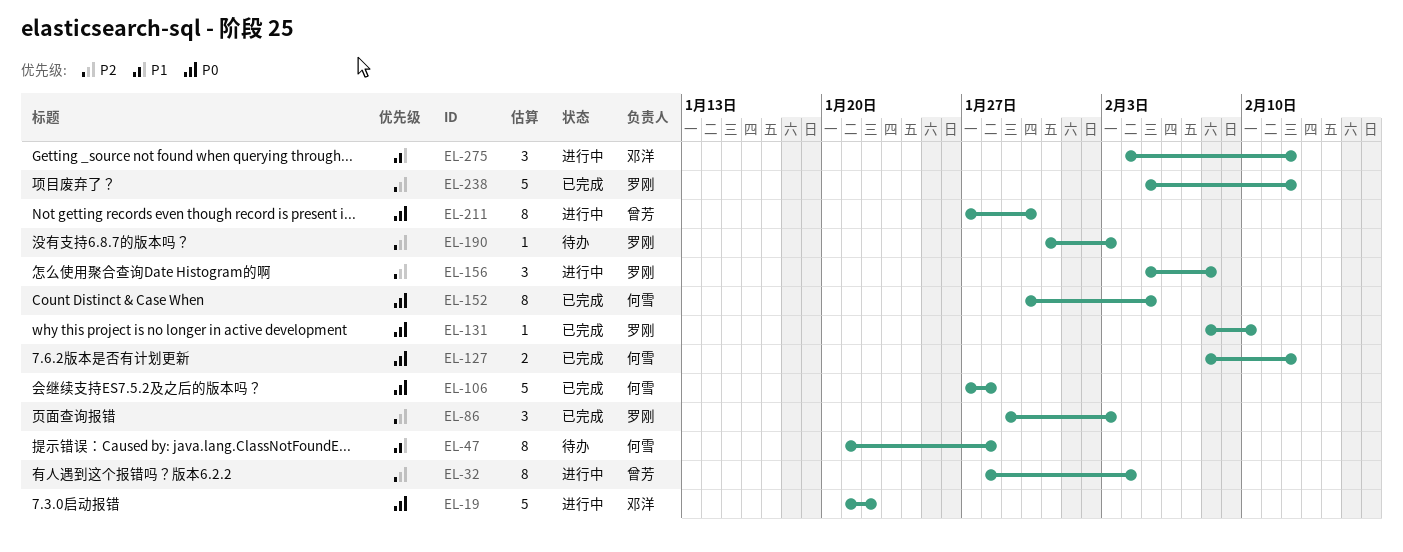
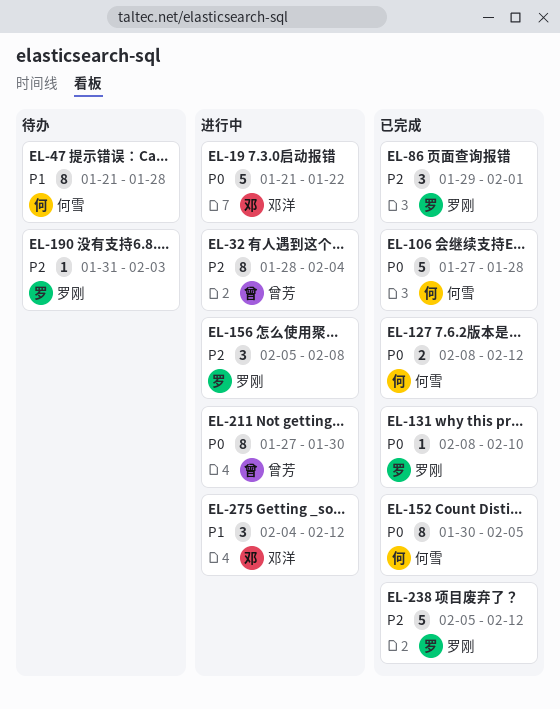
EL-86, due: Feb 3 -> Feb 1

